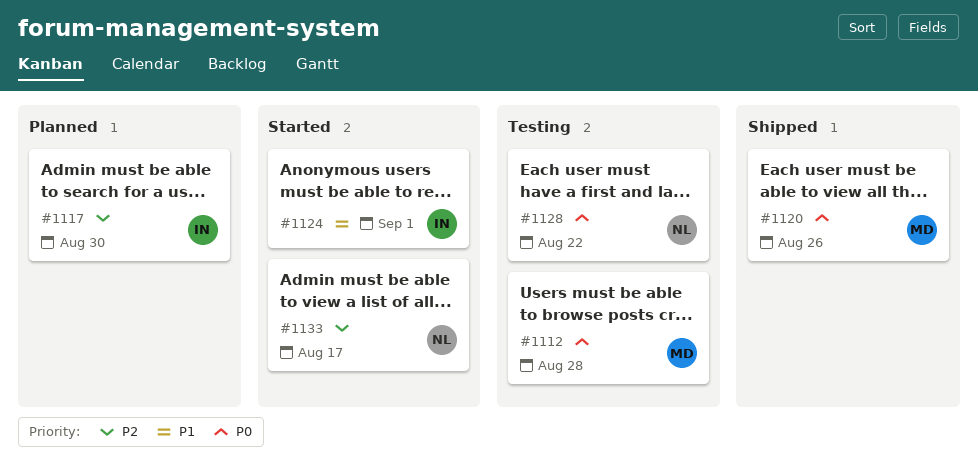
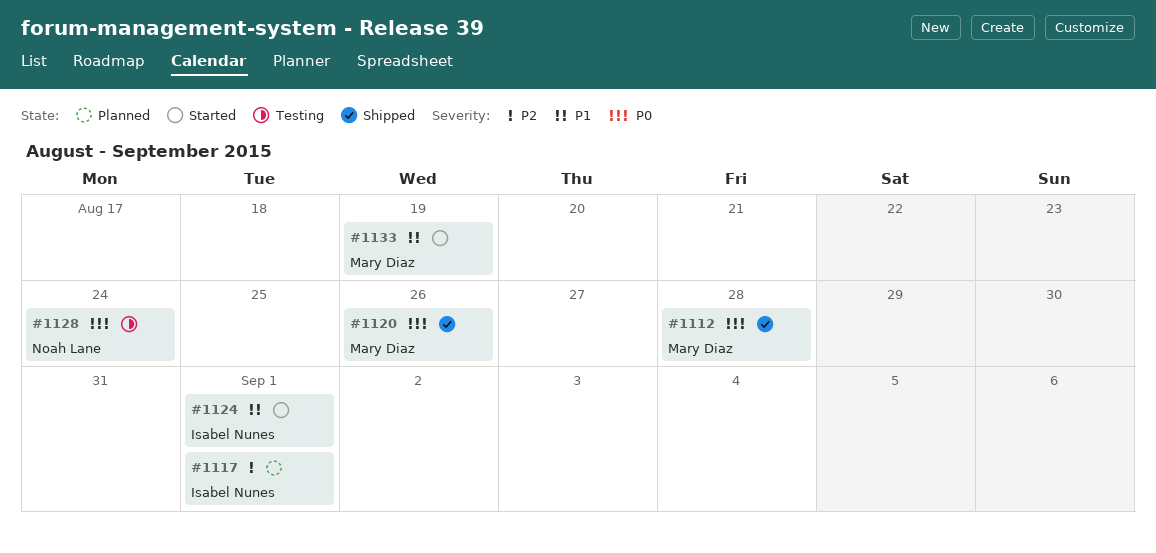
#1112, status: Testing -> Shipped
#1117, due: Aug 30 -> Sep 1
#1128, due: Aug 22 -> Aug 24
#1133, owner: Noah Lane -> Mary Diaz
#1133, priority: P2 -> P1
#1133, due: Aug 17 -> Aug 19

